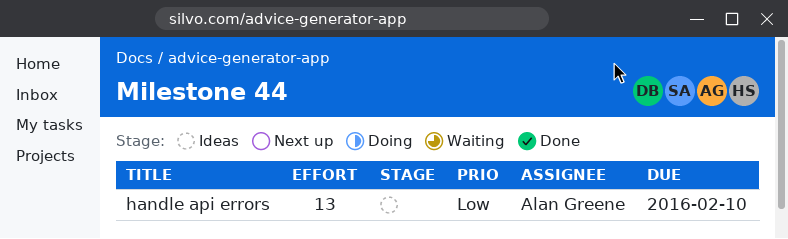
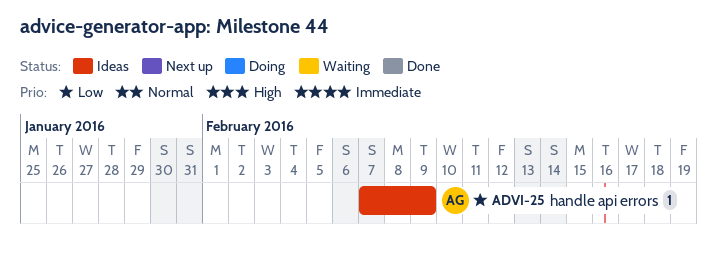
handle api errors, estimate: 13 -> 1
handle api errors, due: Feb 10 -> Feb 9

